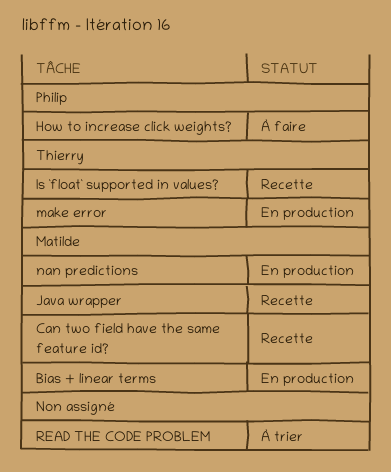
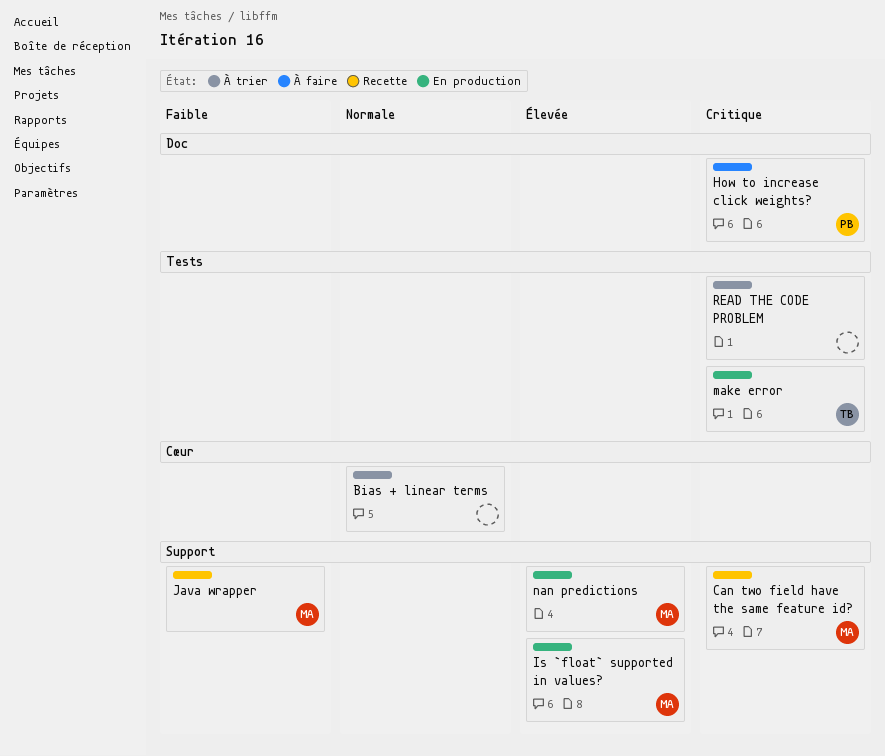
Bias + linear terms, status: En production -> À trier
Bias + linear terms, owner: Matilde -> none
Is `float` supported in values?, status: Recette -> En production
Is `float` supported in values?, owner: Thierry -> Matilde

